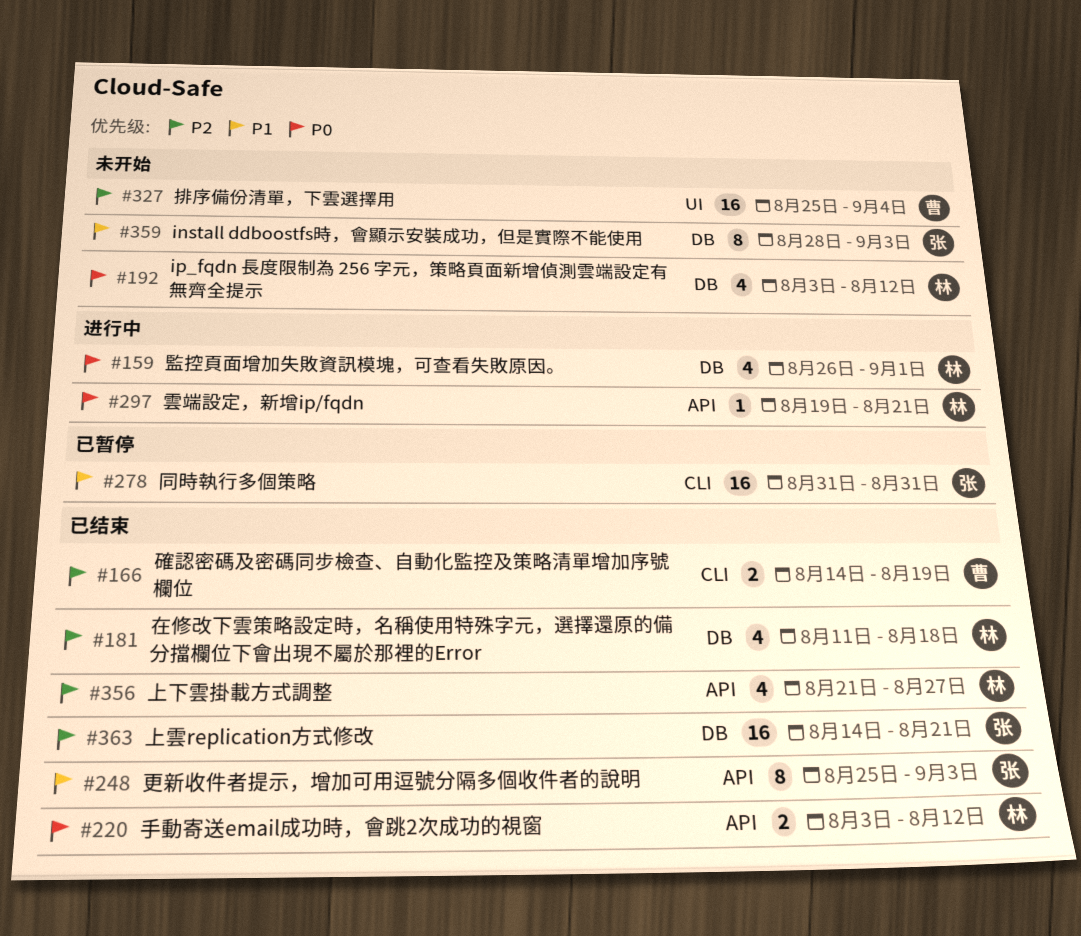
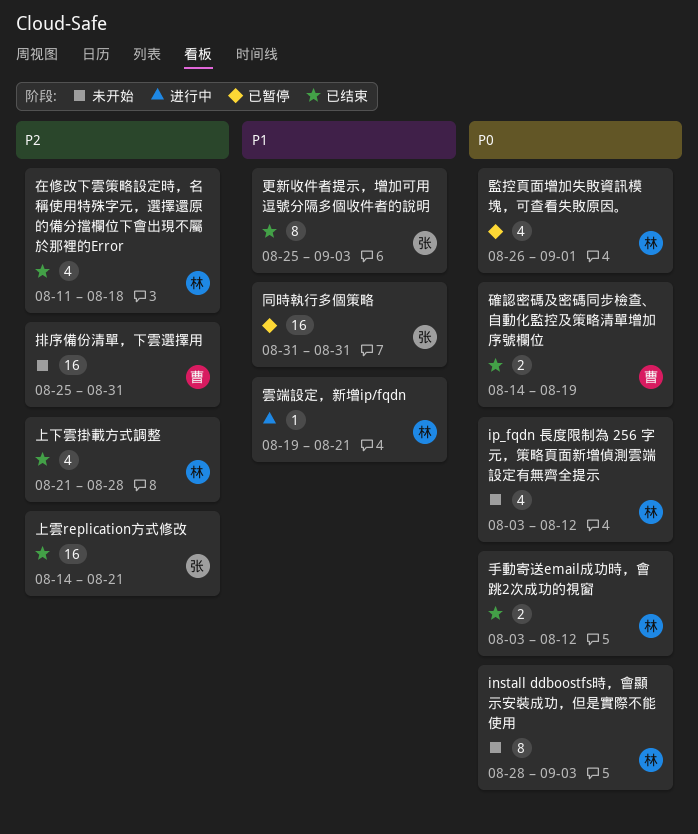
install ddboostfs時，會顯示安裝成功，但是實際不能使用, owner: 张 -> 林
install ddboostfs時，會顯示安裝成功，但是實際不能使用, priority: P1 -> P0
上下雲掛載方式調整, due: Aug 27 -> Aug 28
排序備份清單，下雲選擇用, due: Sep 4 -> Aug 31
監控頁面增加失敗資訊模塊，可查看失敗原因。, status: 进行中 -> 已暂停
確認密碼及密碼同步檢查、自動化監控及策略清單增加序號欄位, priority: P2 -> P0
雲端設定，新增ip/fqdn, priority: P0 -> P1

